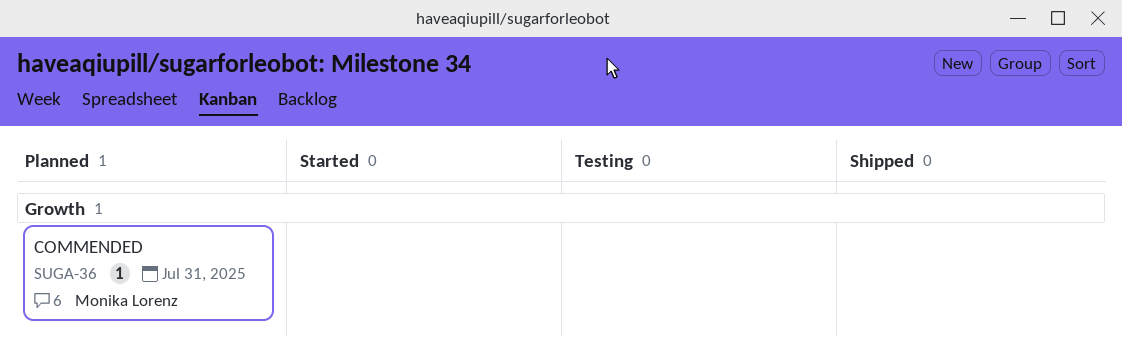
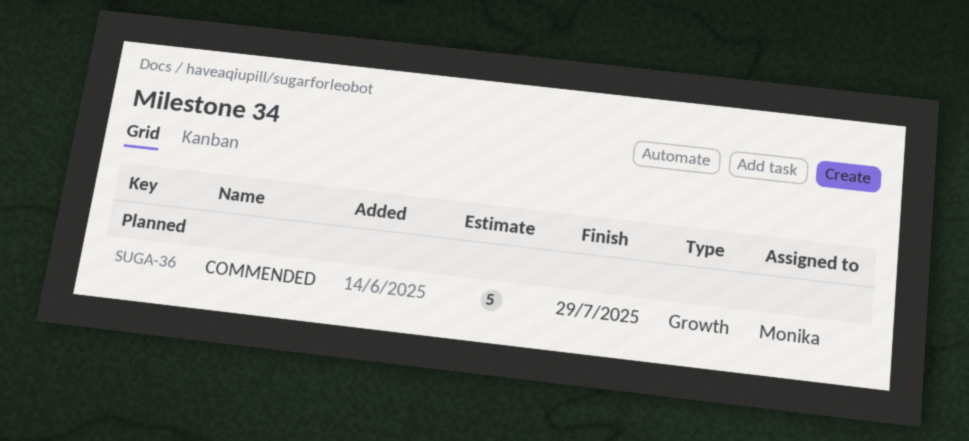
SUGA-36, estimate: 1 -> 5
SUGA-36, due: Jul 31 -> Jul 29

